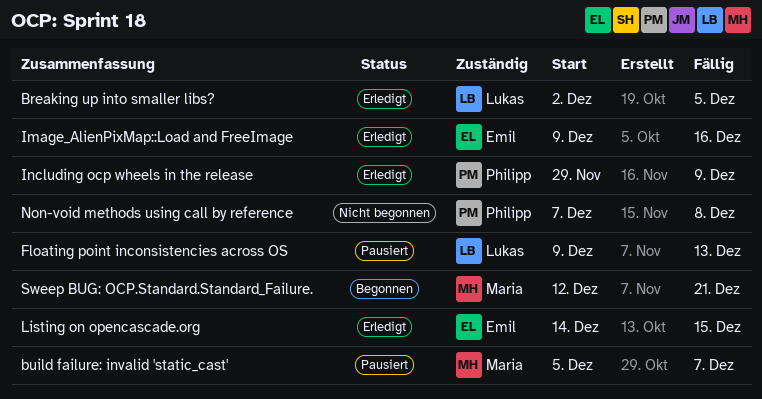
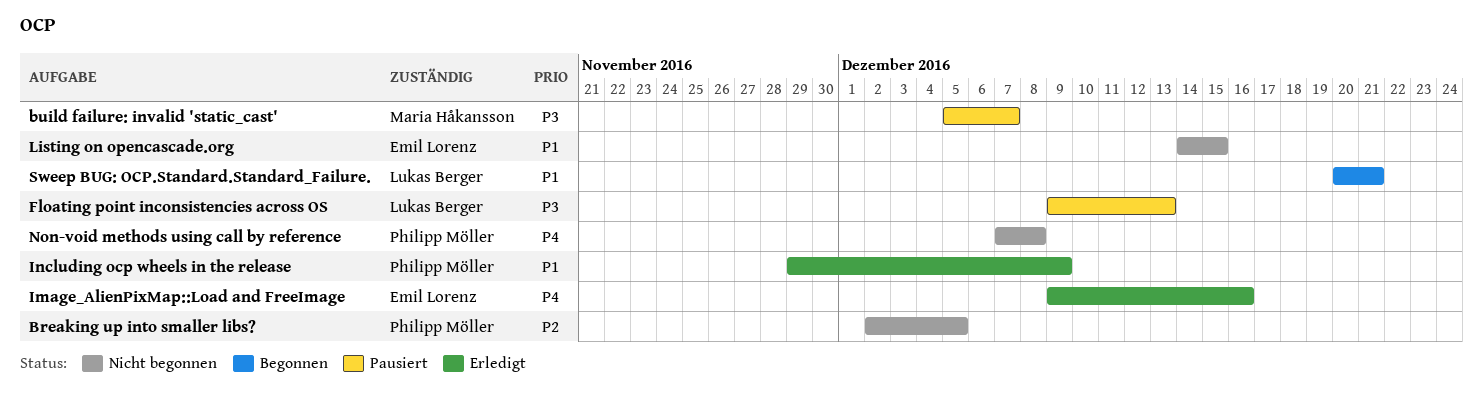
Breaking up into smaller libs?, status: Erledigt -> Nicht begonnen
Breaking up into smaller libs?, owner: Lukas Berger -> Philipp Möller
Listing on opencascade.org, status: Erledigt -> Nicht begonnen
Sweep BUG: OCP.Standard.Standard_Failure., owner: Maria Håkansson -> Lukas Berger
Sweep BUG: OCP.Standard.Standard_Failure., start: Dec 12 -> Dec 20

